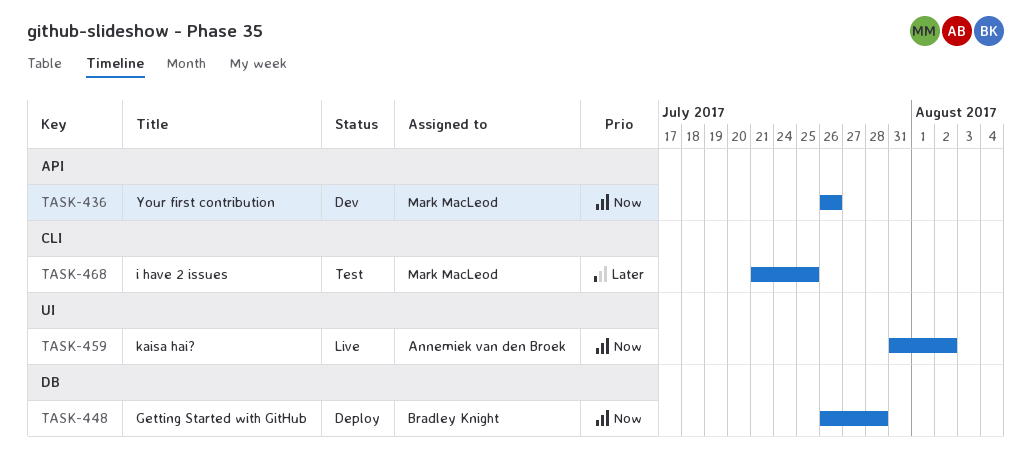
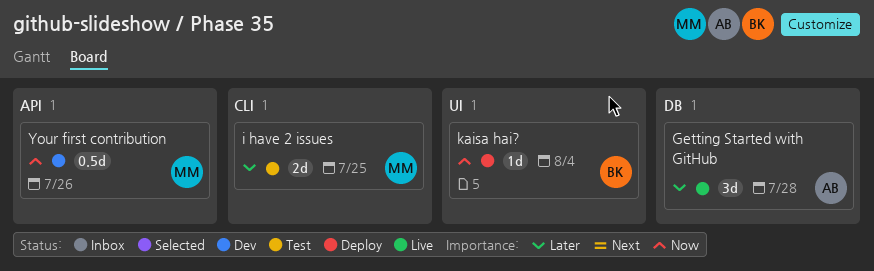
Getting Started with GitHub, status: Deploy -> Live
Getting Started with GitHub, owner: Bradley Knight -> Annemiek van den Broek
Getting Started with GitHub, priority: Now -> Later
kaisa hai?, status: Live -> Deploy
kaisa hai?, owner: Annemiek van den Broek -> Bradley Knight
kaisa hai?, due: Aug 2 -> Aug 4

